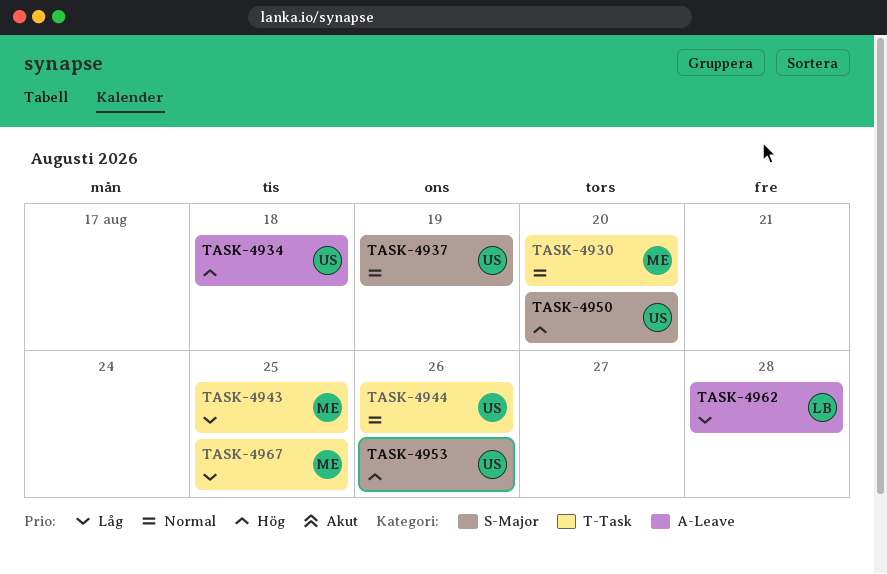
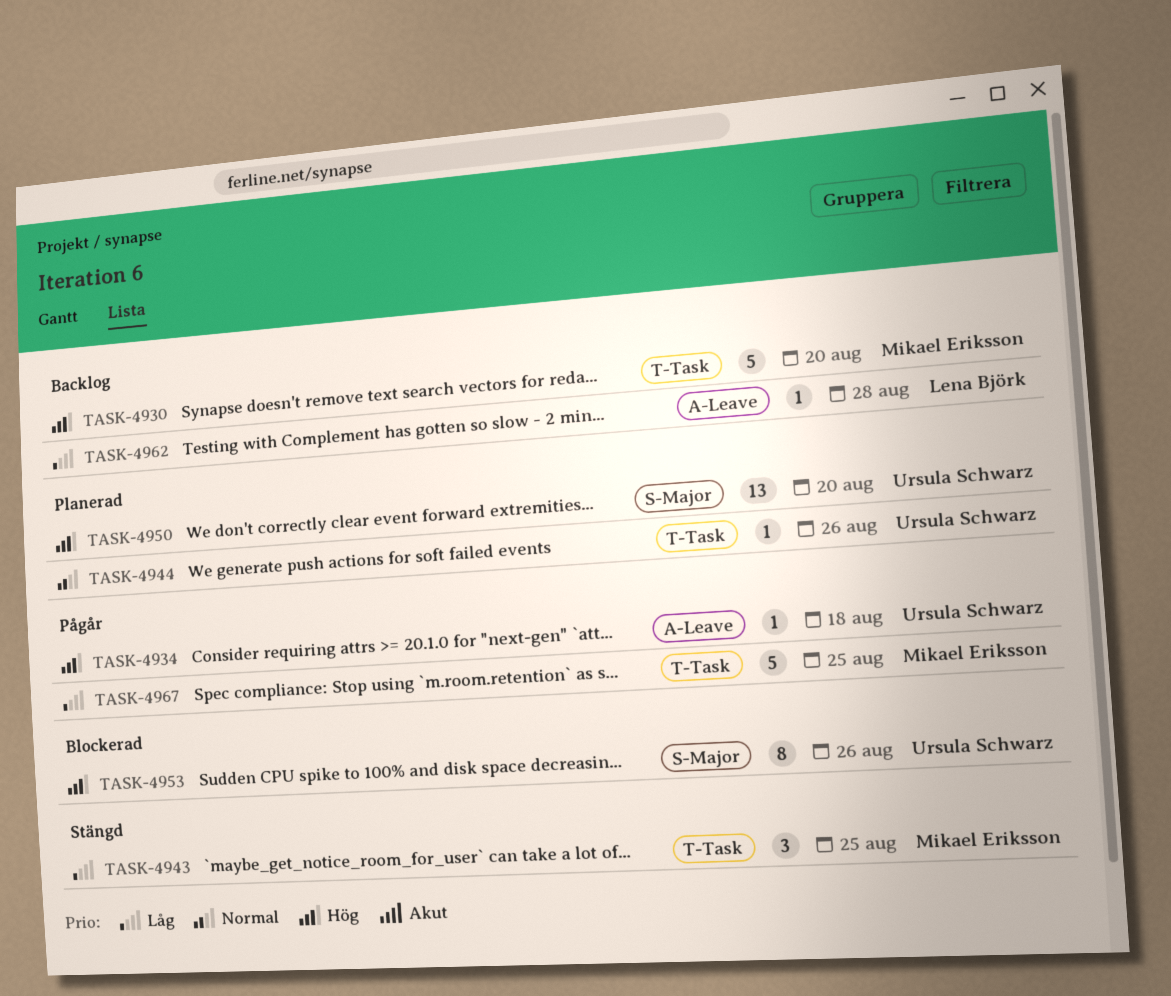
TASK-4930, priority: Normal -> Hög
TASK-4937: present -> none

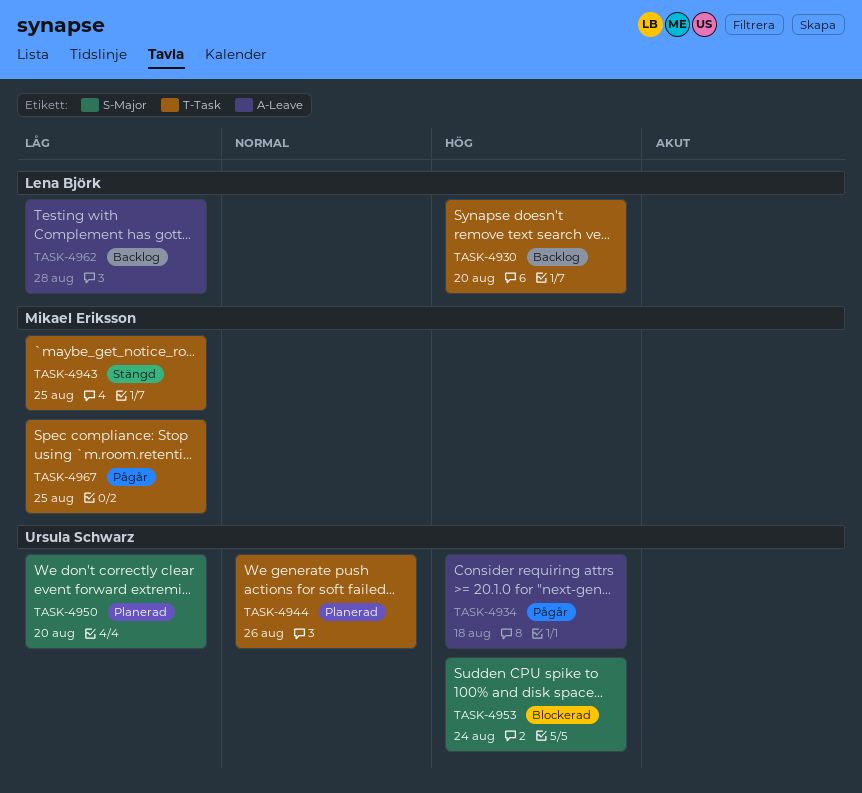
TASK-4930, owner: Mikael Eriksson -> Lena Björk
TASK-4950, priority: Hög -> Låg
TASK-4953, due: Aug 26 -> Aug 24

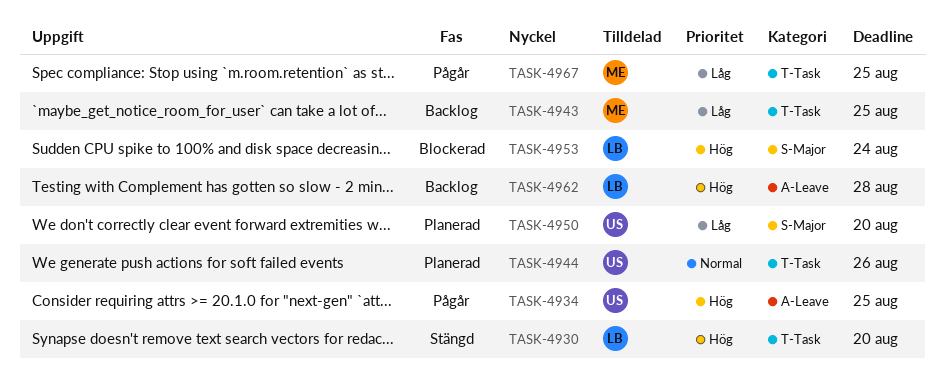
TASK-4930, status: Backlog -> Stängd
TASK-4934, due: Aug 18 -> Aug 25
TASK-4943, status: Stängd -> Backlog
TASK-4953, owner: Ursula Schwarz -> Lena Björk
TASK-4962, priority: Låg -> Hög

